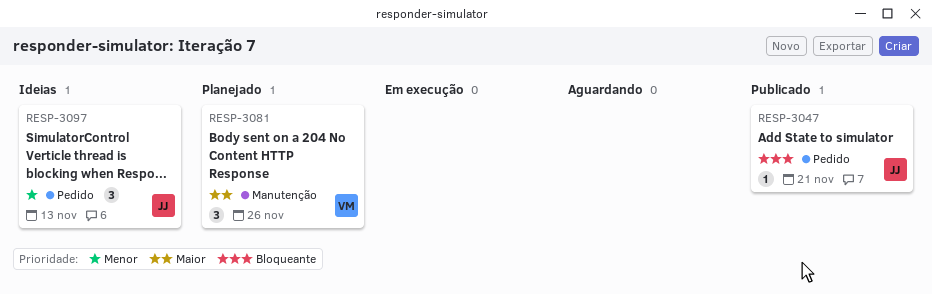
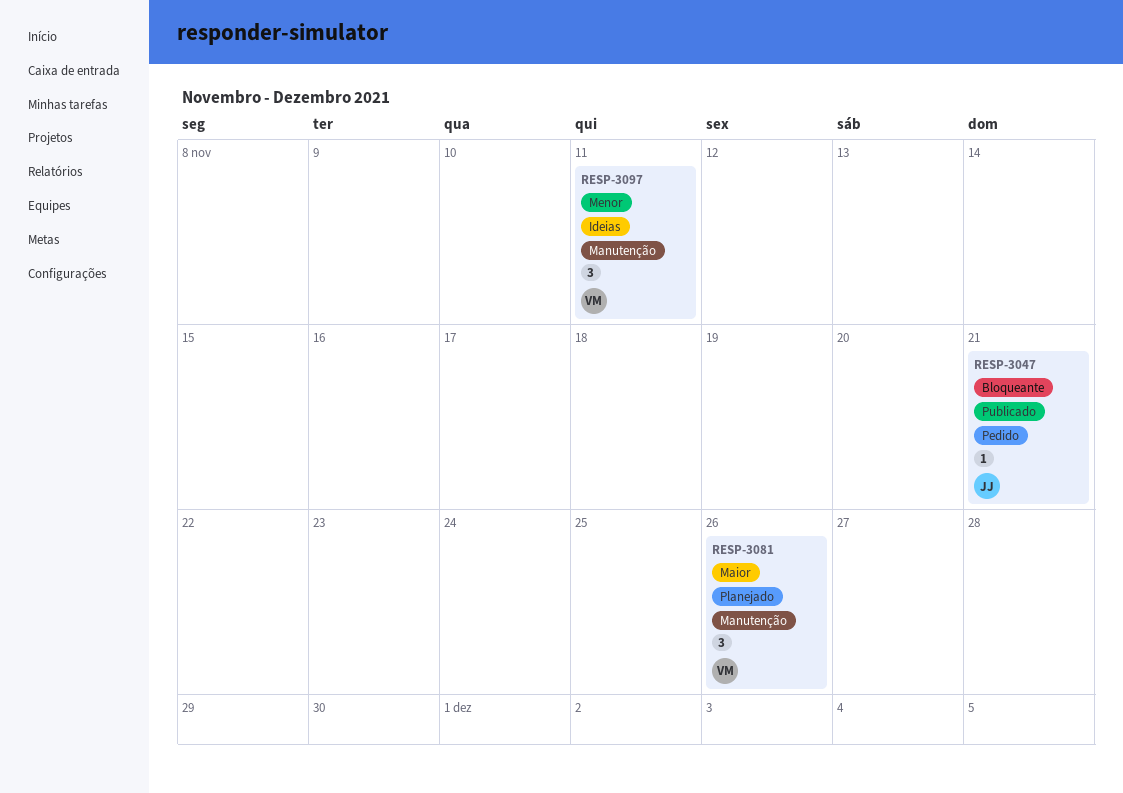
RESP-3097, owner: JJ -> VM
RESP-3097, label: Pedido -> Manutenção
RESP-3097, due: Nov 13 -> Nov 11

